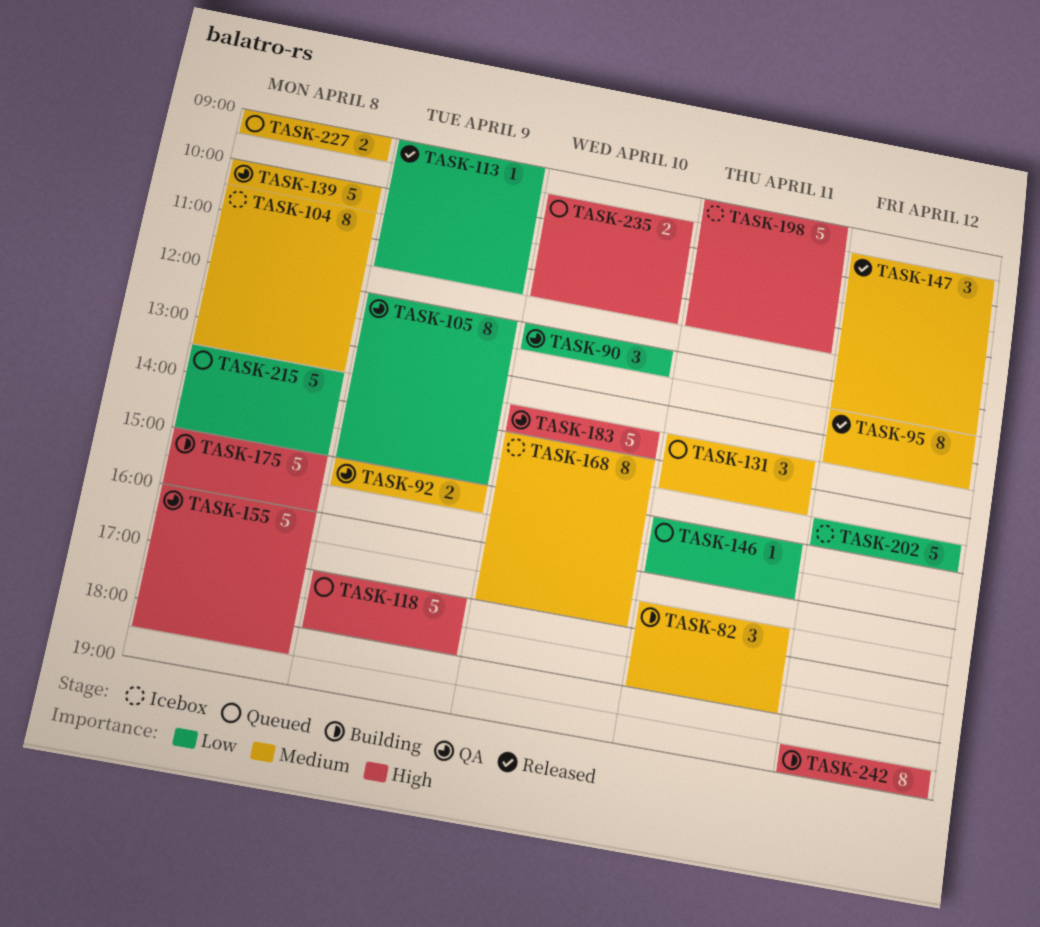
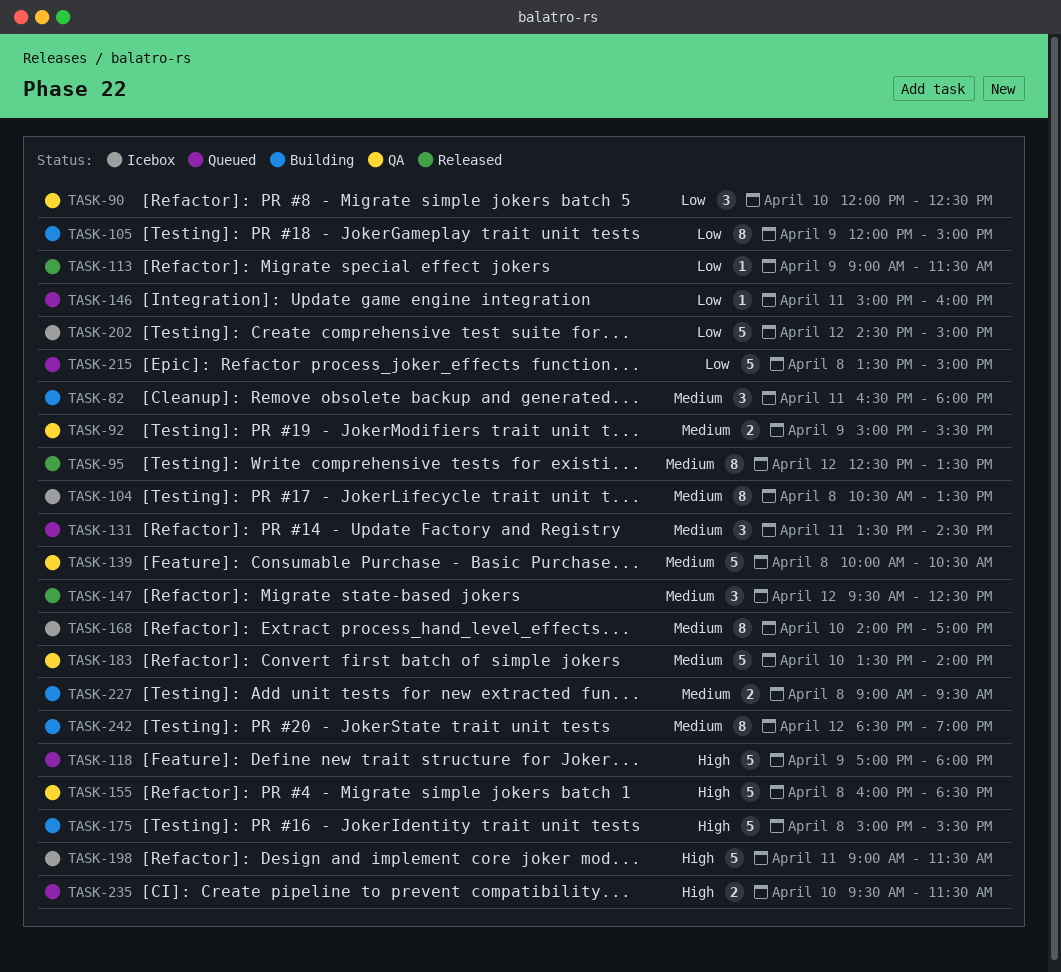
TASK-105, status: QA -> Building
TASK-175, ends: 16:00 -> 15:30
TASK-183, priority: High -> Medium
TASK-227, status: Queued -> Building
TASK-242, priority: High -> Medium

